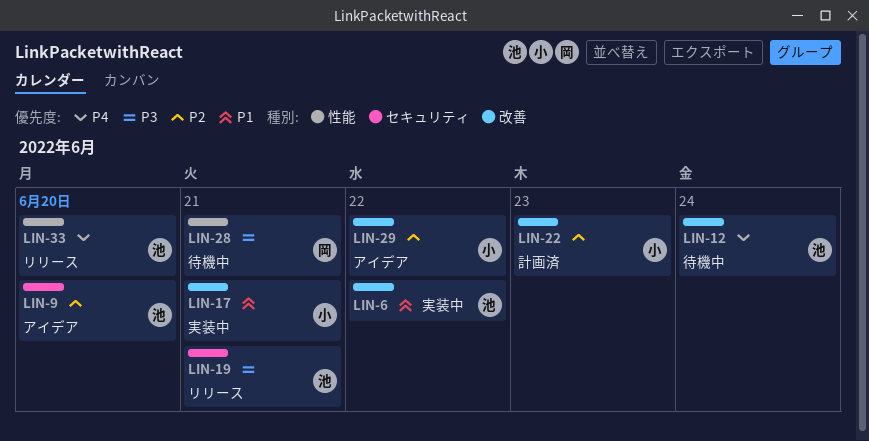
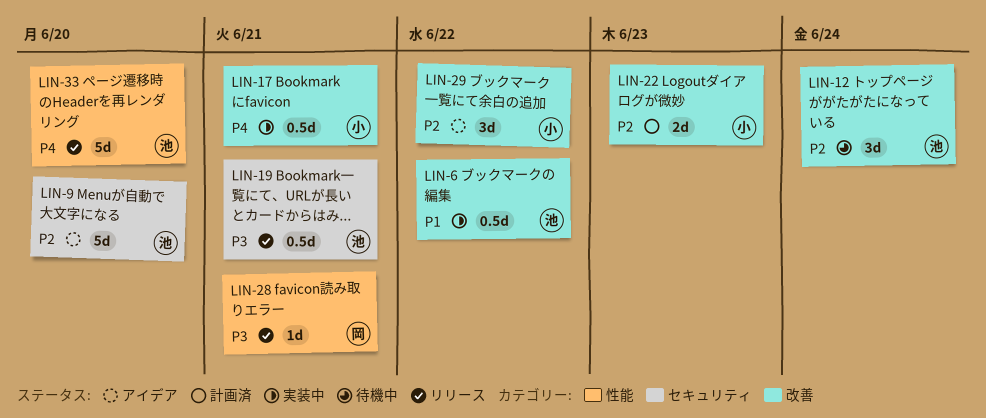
LIN-12, priority: P4 -> P2
LIN-17, priority: P1 -> P4
LIN-28, status: 待機中 -> リリース

